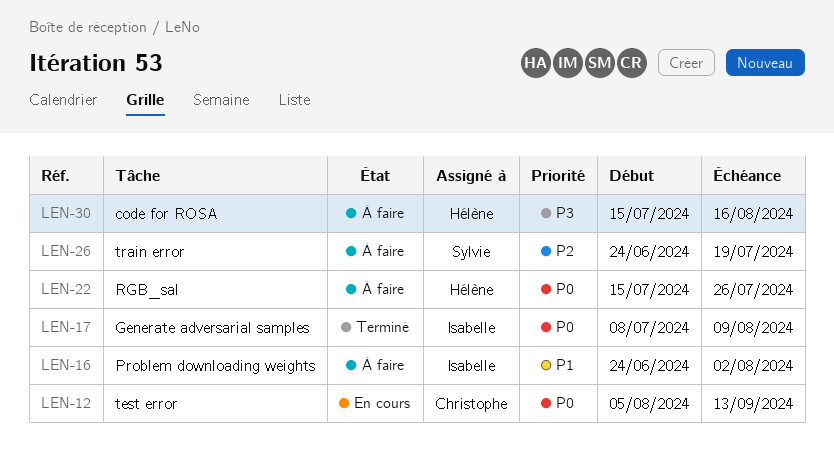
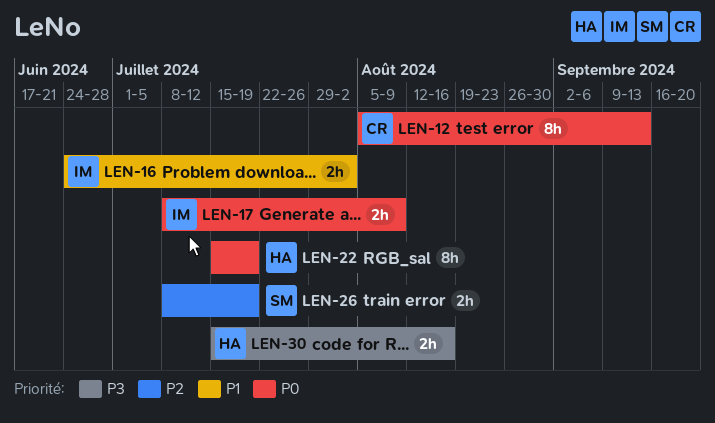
LEN-22, due: Jul 26 -> Jul 19
LEN-26, start: Jun 24 -> Jul 8

